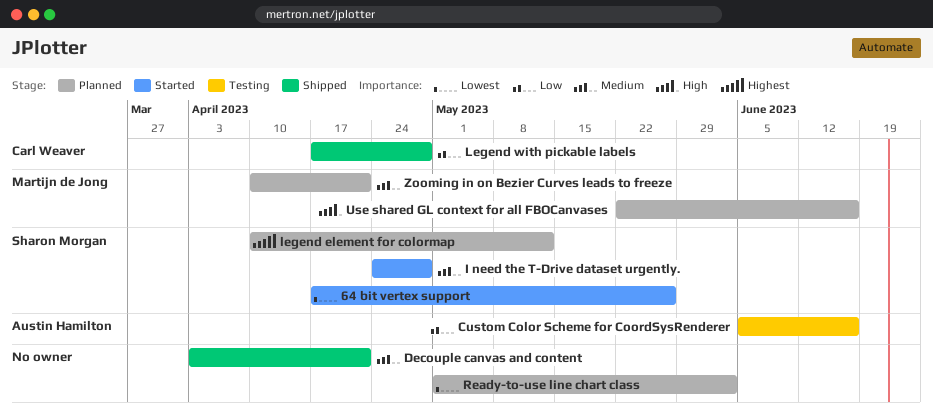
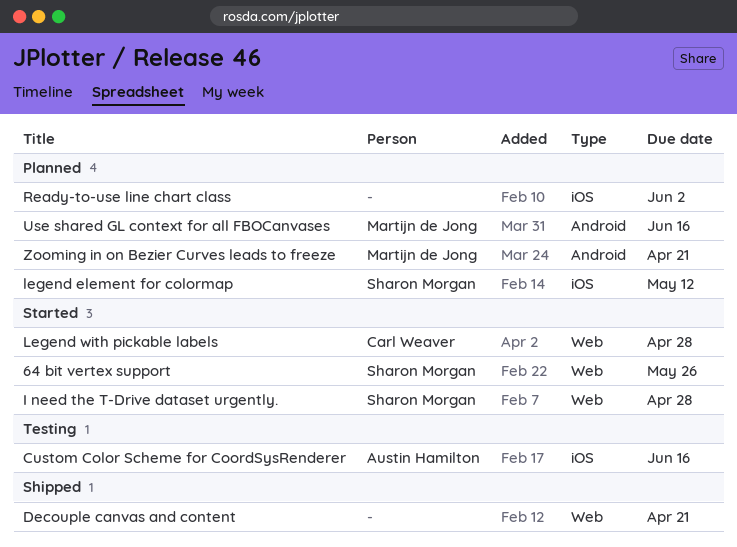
Legend with pickable labels, status: Shipped -> Started

